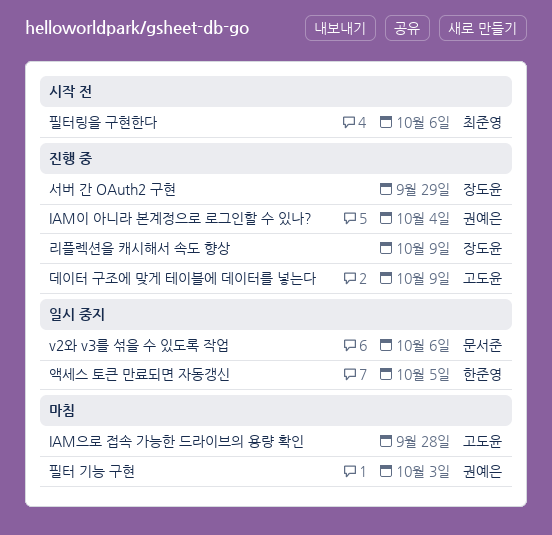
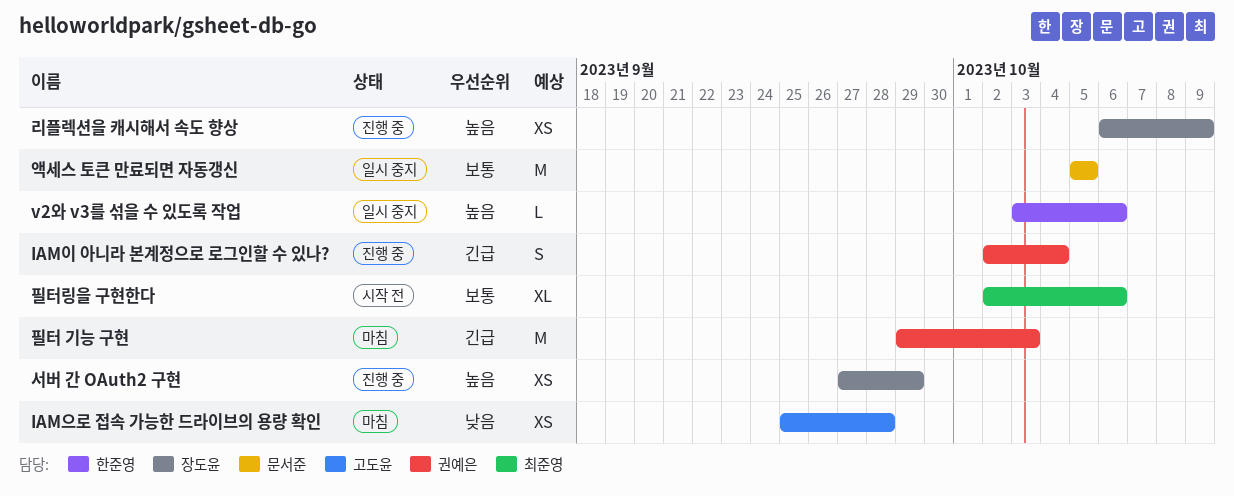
v2와 v3를 섞을 수 있도록 작업, owner: 문서준 -> 한준영
데이터 구조에 맞게 테이블에 데이터를 넣는다: present -> none
액세스 토큰 만료되면 자동갱신, owner: 한준영 -> 문서준

